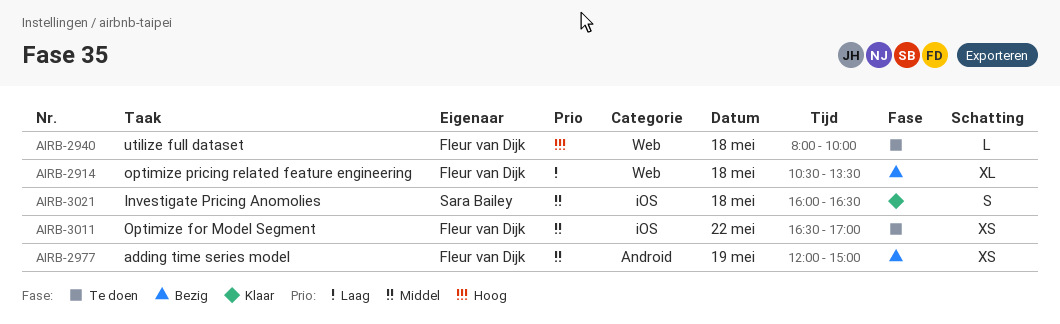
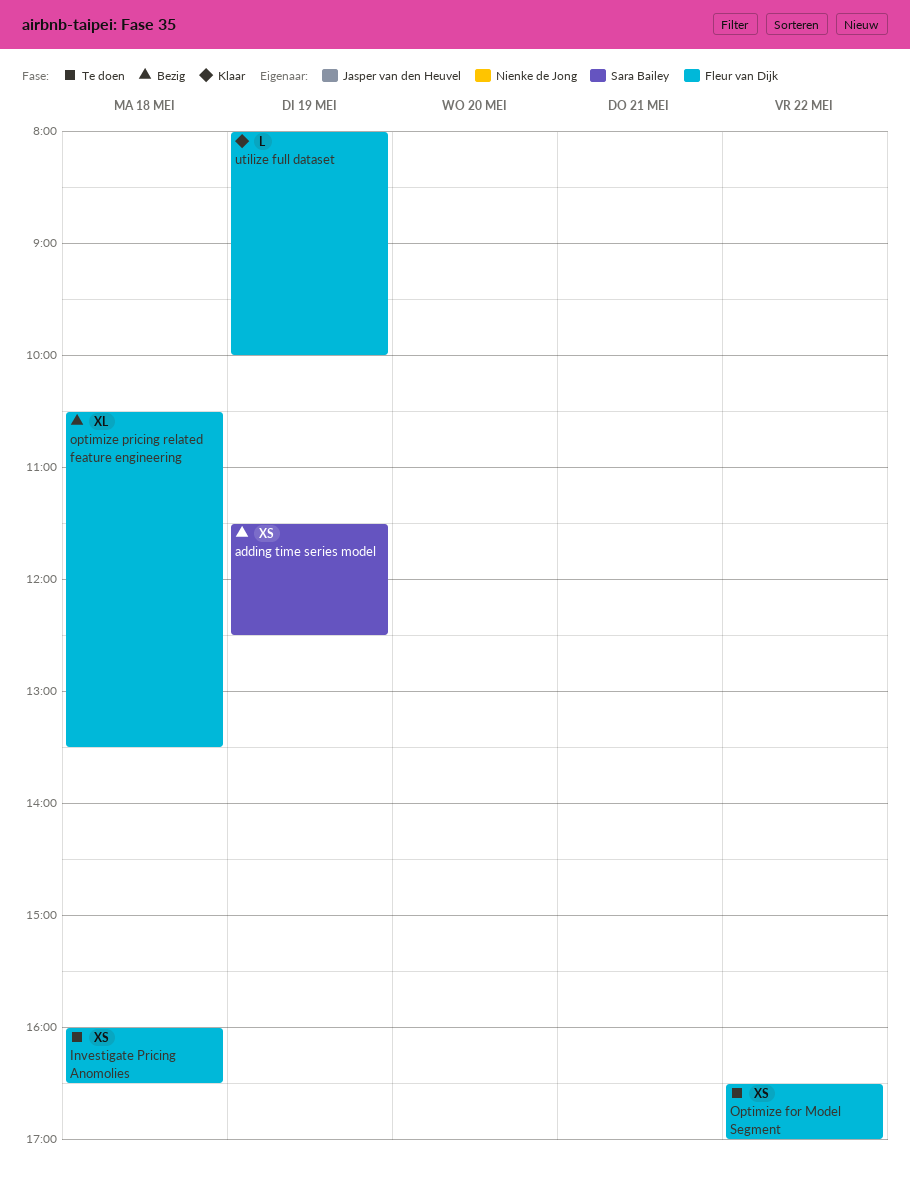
adding time series model, owner: Fleur van Dijk -> Sara Bailey
adding time series model, begins: 12:00 -> 11:30
adding time series model, ends: 15:00 -> 12:30
Investigate Pricing Anomolies, status: Klaar -> Te doen
Investigate Pricing Anomolies, owner: Sara Bailey -> Fleur van Dijk
Investigate Pricing Anomolies, estimate: S -> XS
utilize full dataset, status: Te doen -> Klaar
utilize full dataset, day: May 18 -> May 19

